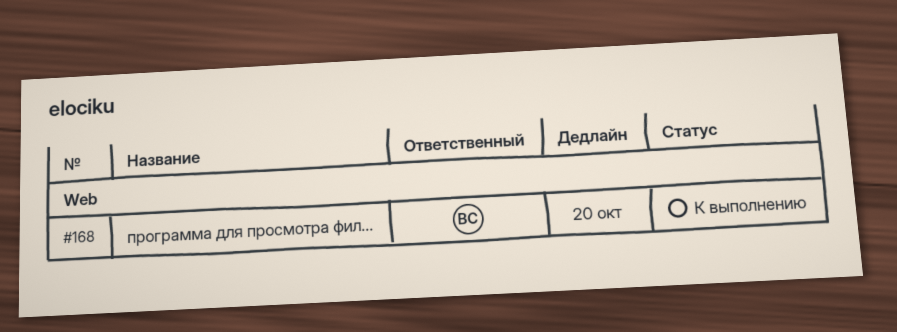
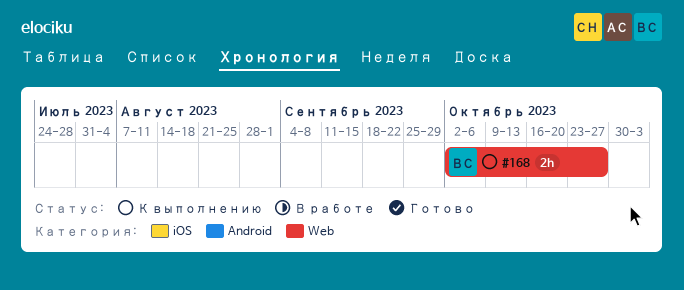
#168, due: Oct 20 -> Oct 27

